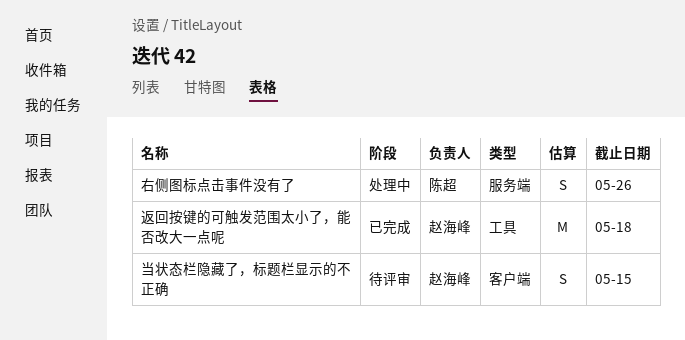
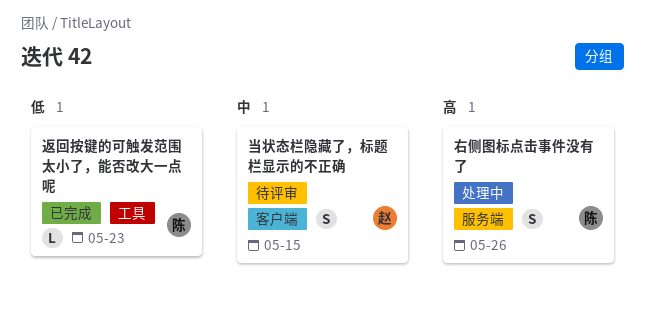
返回按键的可触发范围太小了，能否改大一点呢, owner: 赵海峰 -> 陈超
返回按键的可触发范围太小了，能否改大一点呢, estimate: M -> L
返回按键的可触发范围太小了，能否改大一点呢, due: May 18 -> May 23

